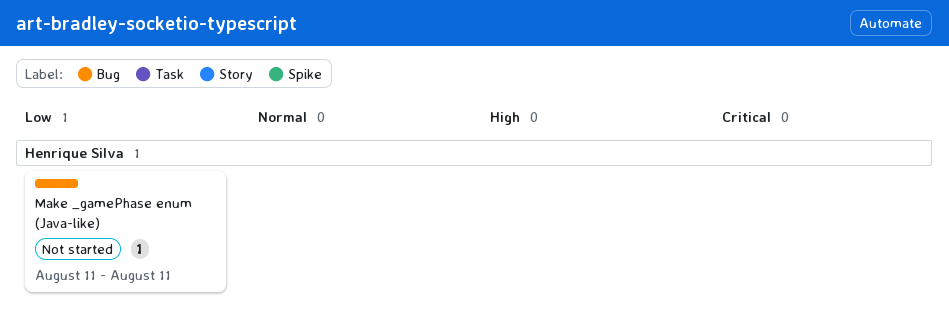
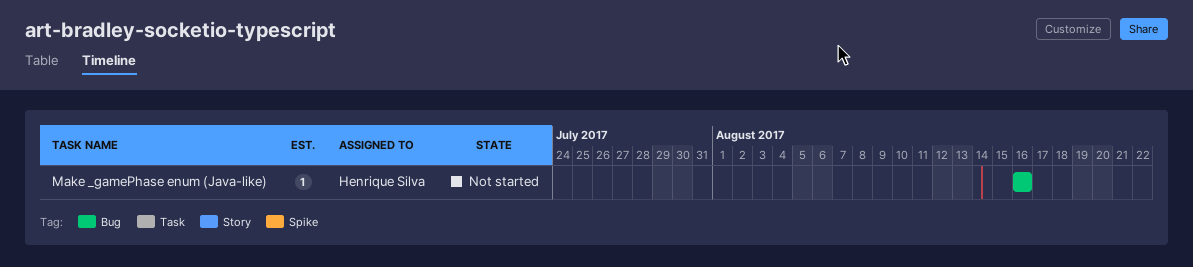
Make _gamePhase enum (Java-like), start: Aug 11 -> Aug 16
Make _gamePhase enum (Java-like), due: Aug 11 -> Aug 16

